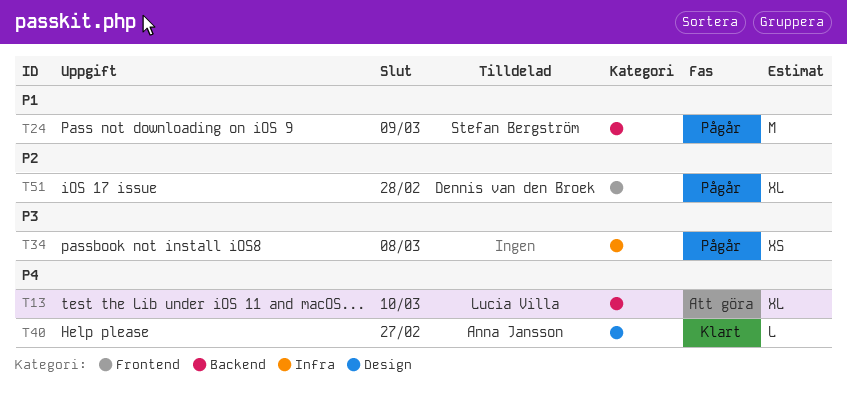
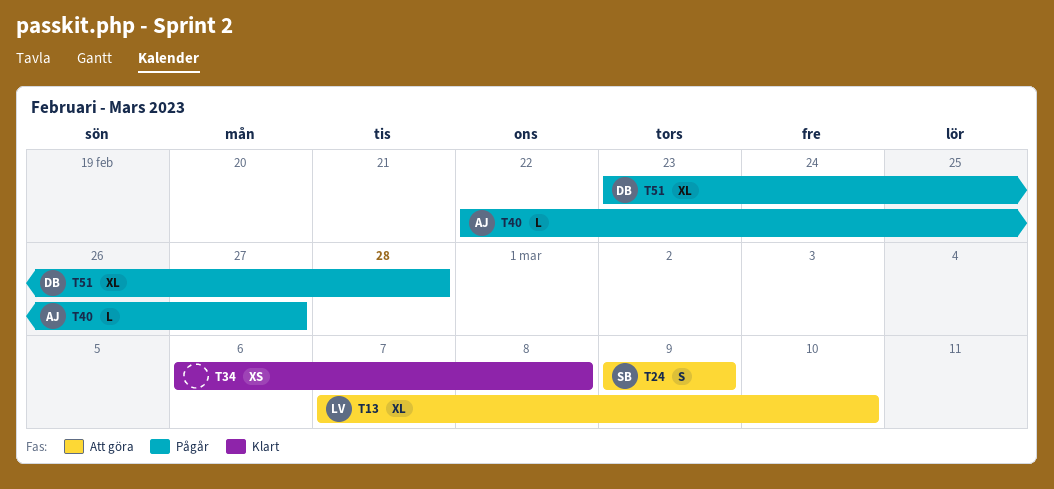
T24, status: Pågår -> Att göra
T24, estimate: M -> S
T34, status: Pågår -> Klart
T40, status: Klart -> Pågår

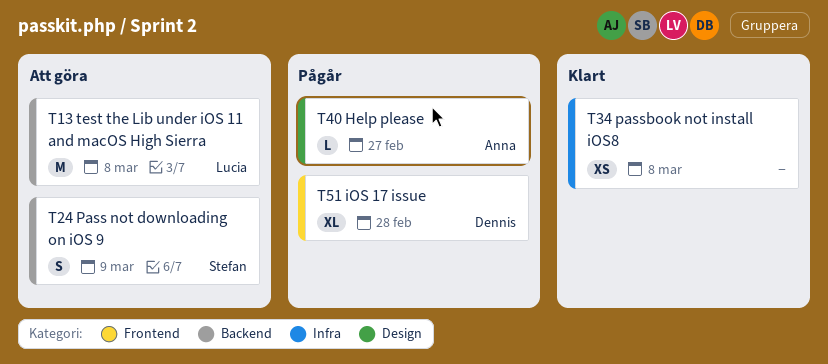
T13, estimate: XL -> M
T13, due: Mar 10 -> Mar 8

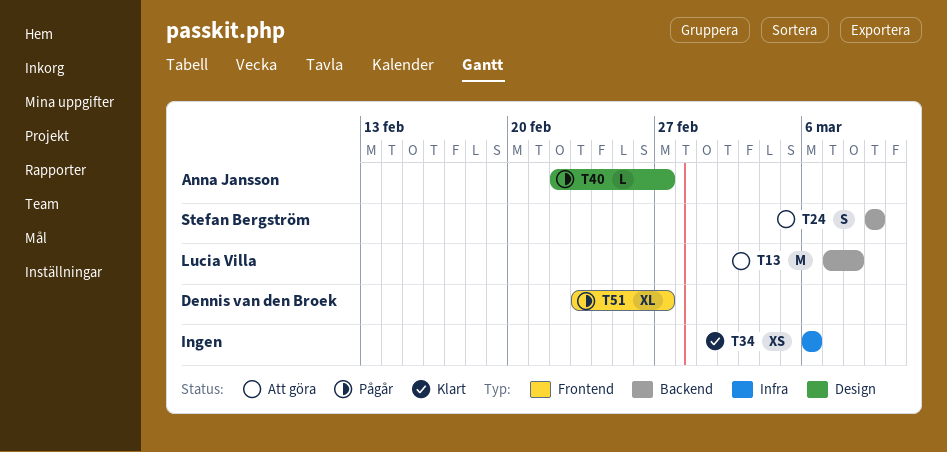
T34, due: Mar 8 -> Mar 6
T51, due: Feb 28 -> Feb 27

